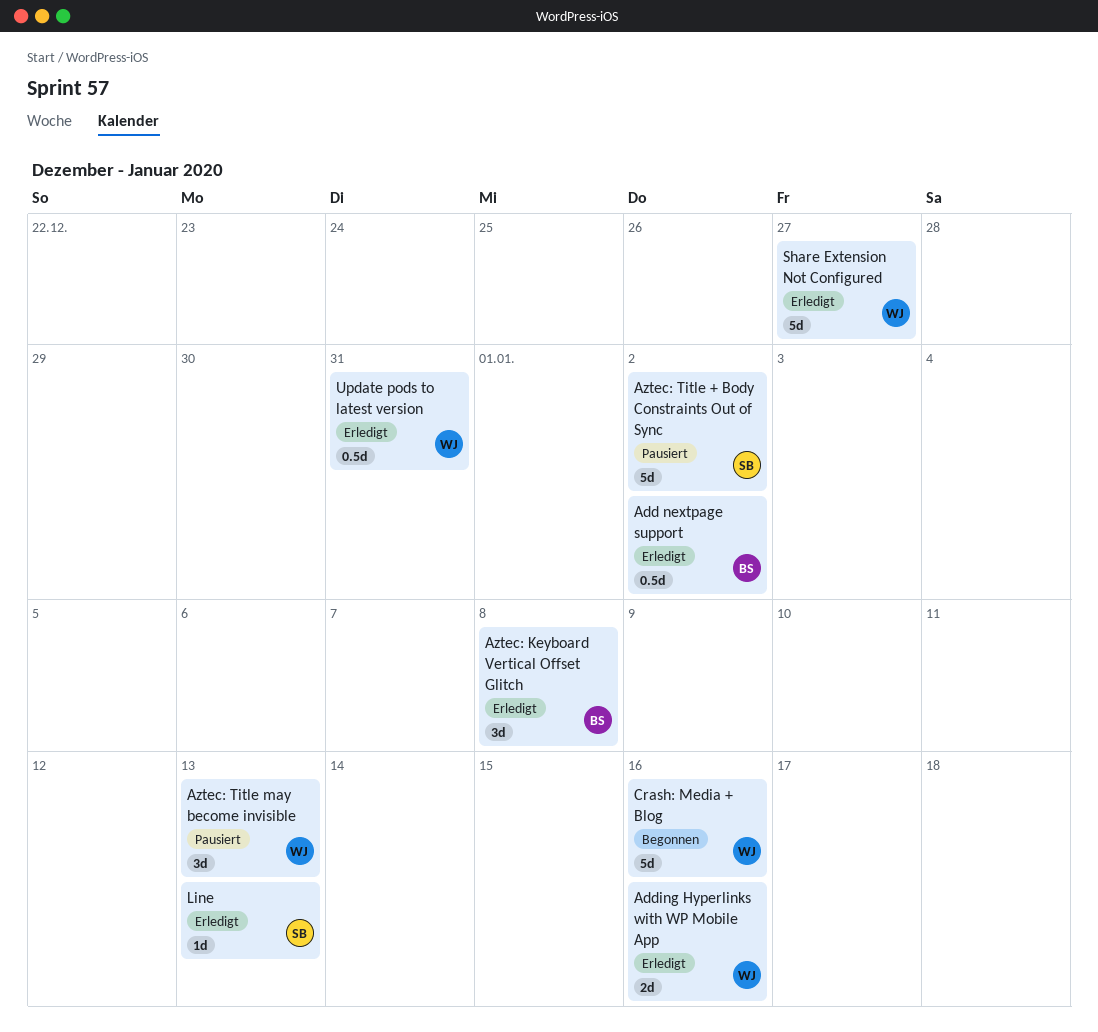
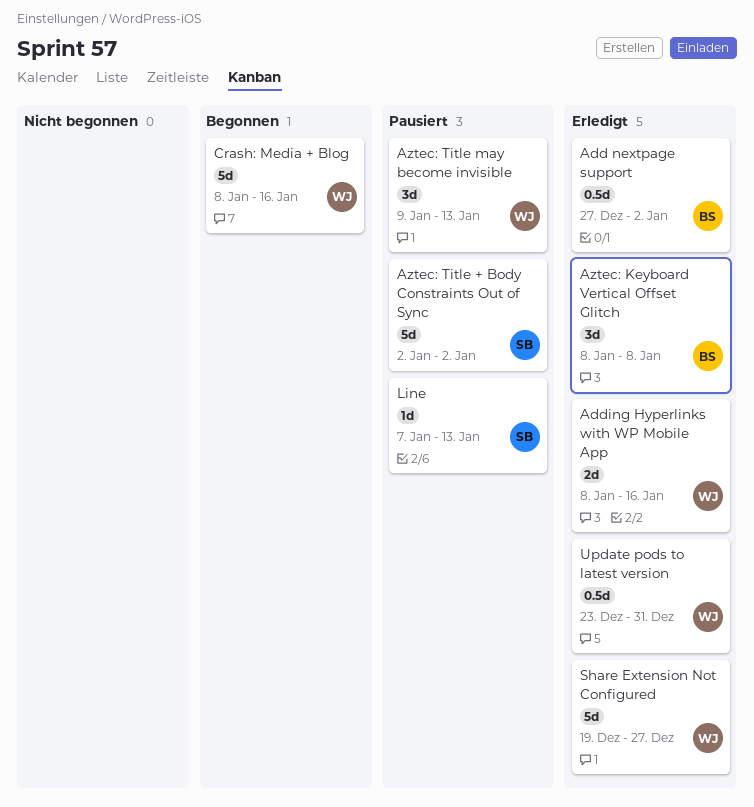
Line, status: Erledigt -> Pausiert

